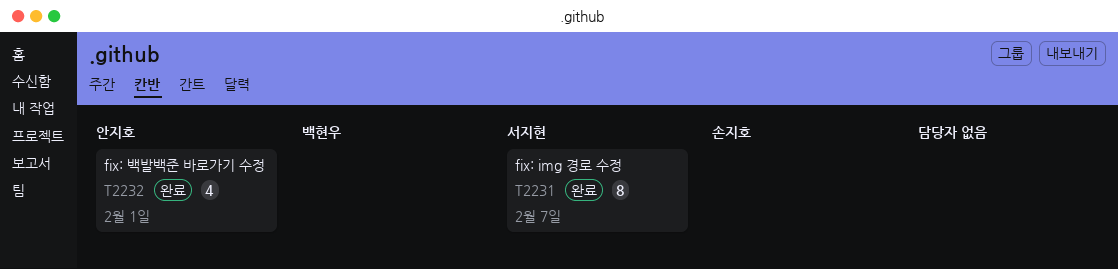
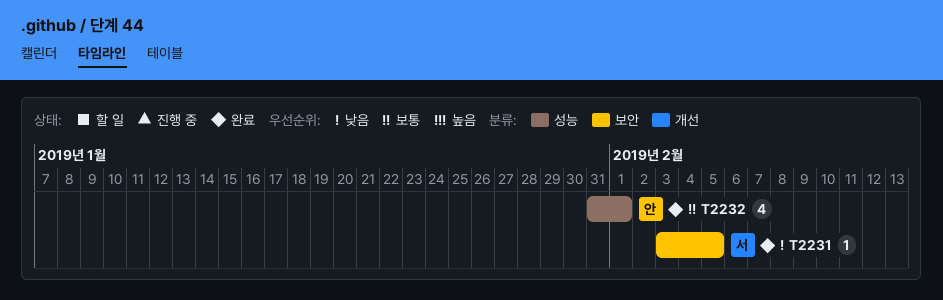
T2231, estimate: 8 -> 1
T2231, due: Feb 7 -> Feb 5

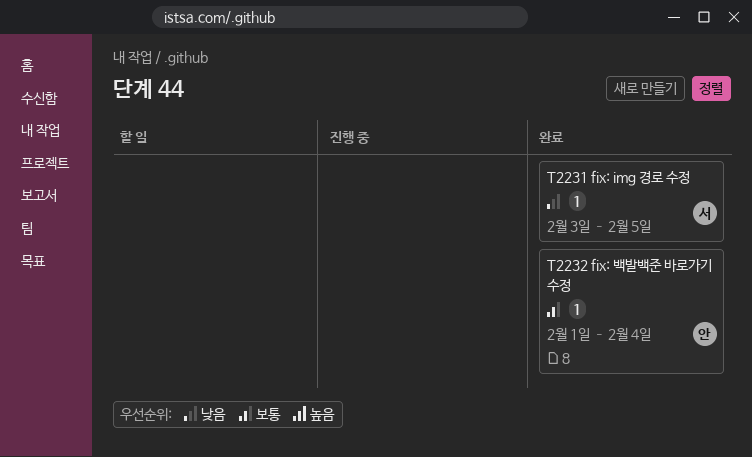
T2232, estimate: 4 -> 1
T2232, start: Jan 31 -> Feb 1
T2232, due: Feb 1 -> Feb 4

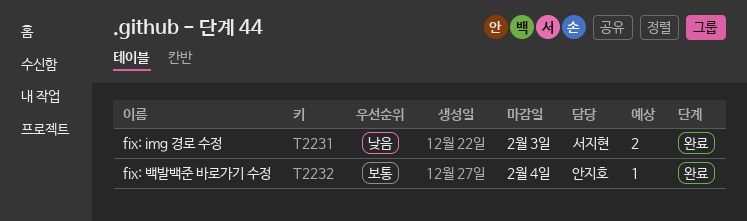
T2231, estimate: 1 -> 2
T2231, due: Feb 5 -> Feb 3

